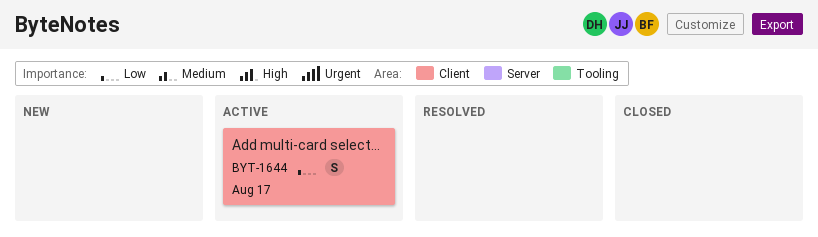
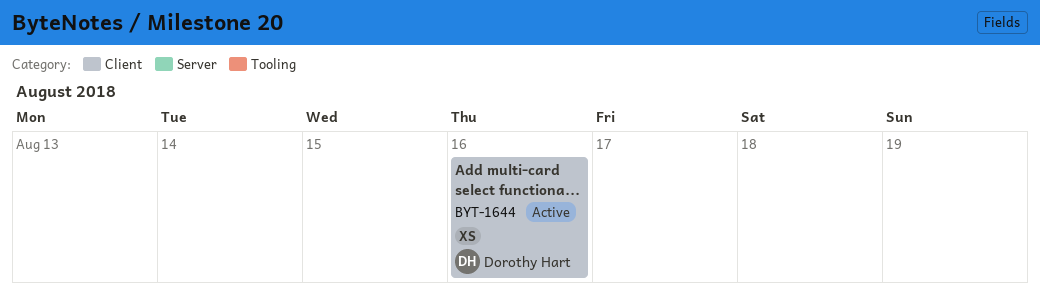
BYT-1644, estimate: S -> XS
BYT-1644, due: Aug 17 -> Aug 16

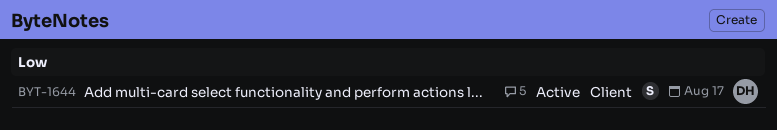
BYT-1644, estimate: XS -> S
BYT-1644, due: Aug 16 -> Aug 17

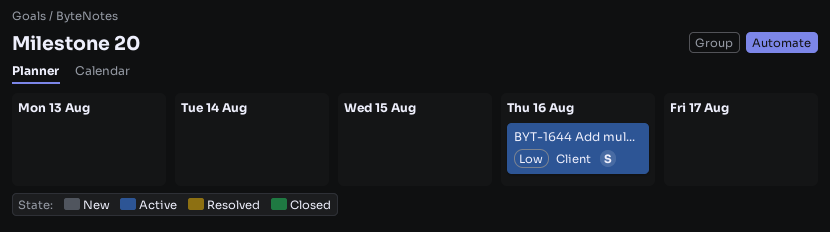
BYT-1644, due: Aug 17 -> Aug 16

